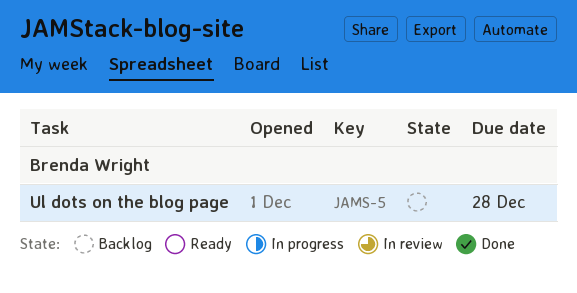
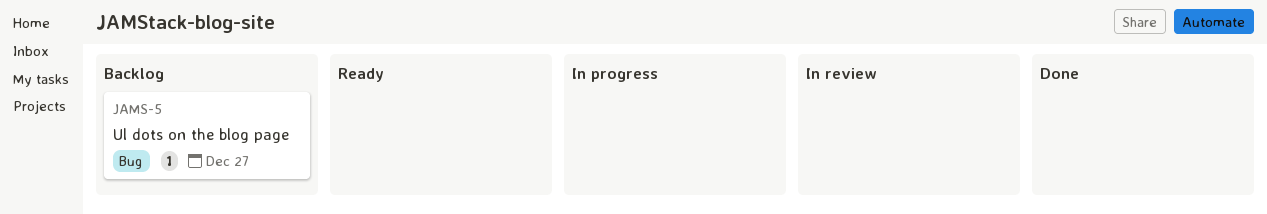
JAMS-5, due: Dec 28 -> Dec 27

